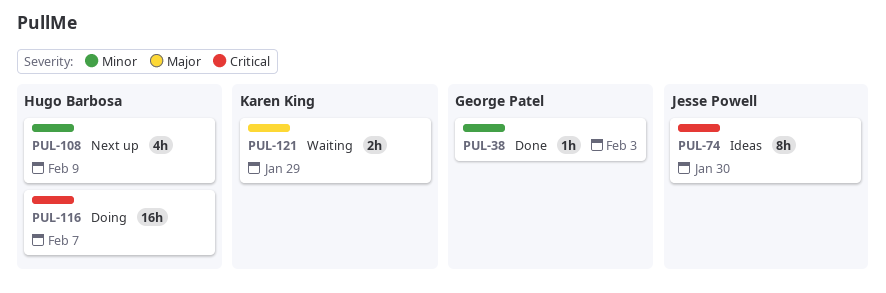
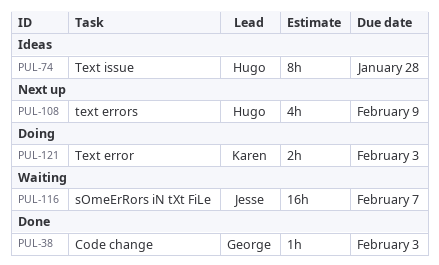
PUL-74, owner: Jesse Powell -> Hugo Barbosa
PUL-74, due: Jan 30 -> Jan 28
PUL-116, status: Doing -> Waiting
PUL-116, owner: Hugo Barbosa -> Jesse Powell
PUL-121, status: Waiting -> Doing
PUL-121, due: Jan 29 -> Feb 3

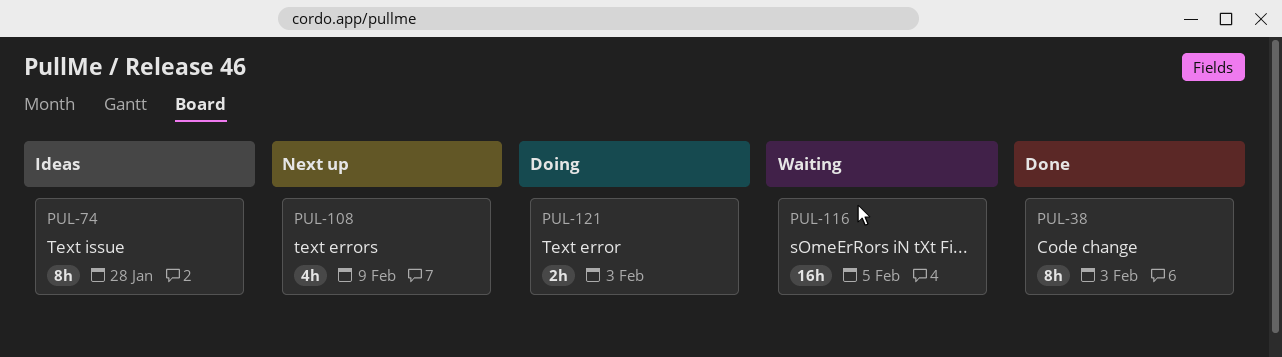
PUL-38, estimate: 1h -> 8h
PUL-116, due: Feb 7 -> Feb 5

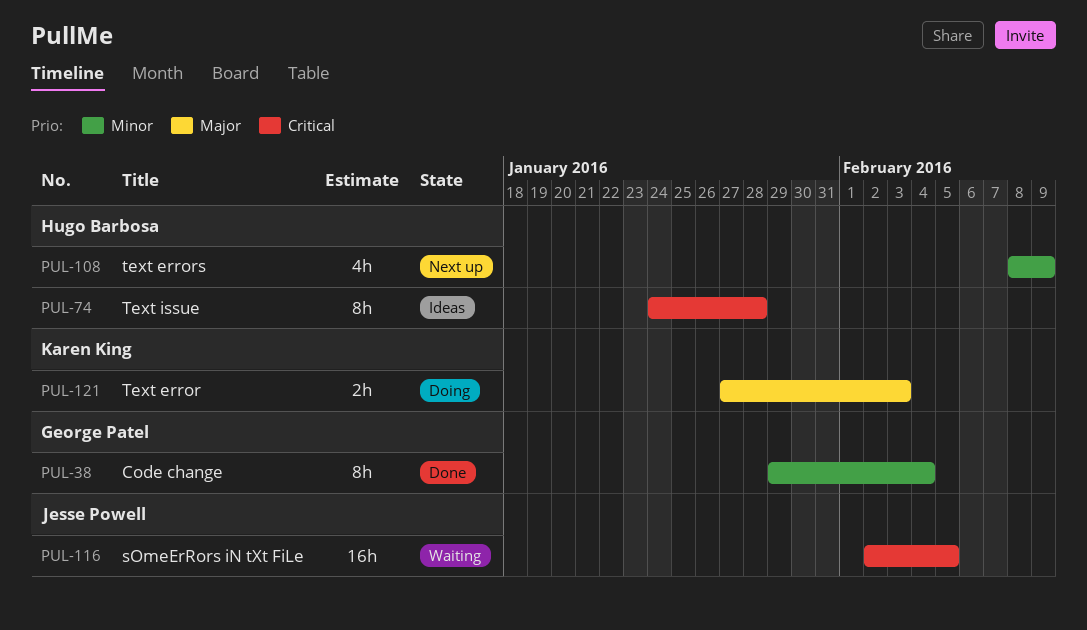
PUL-38, due: Feb 3 -> Feb 4

